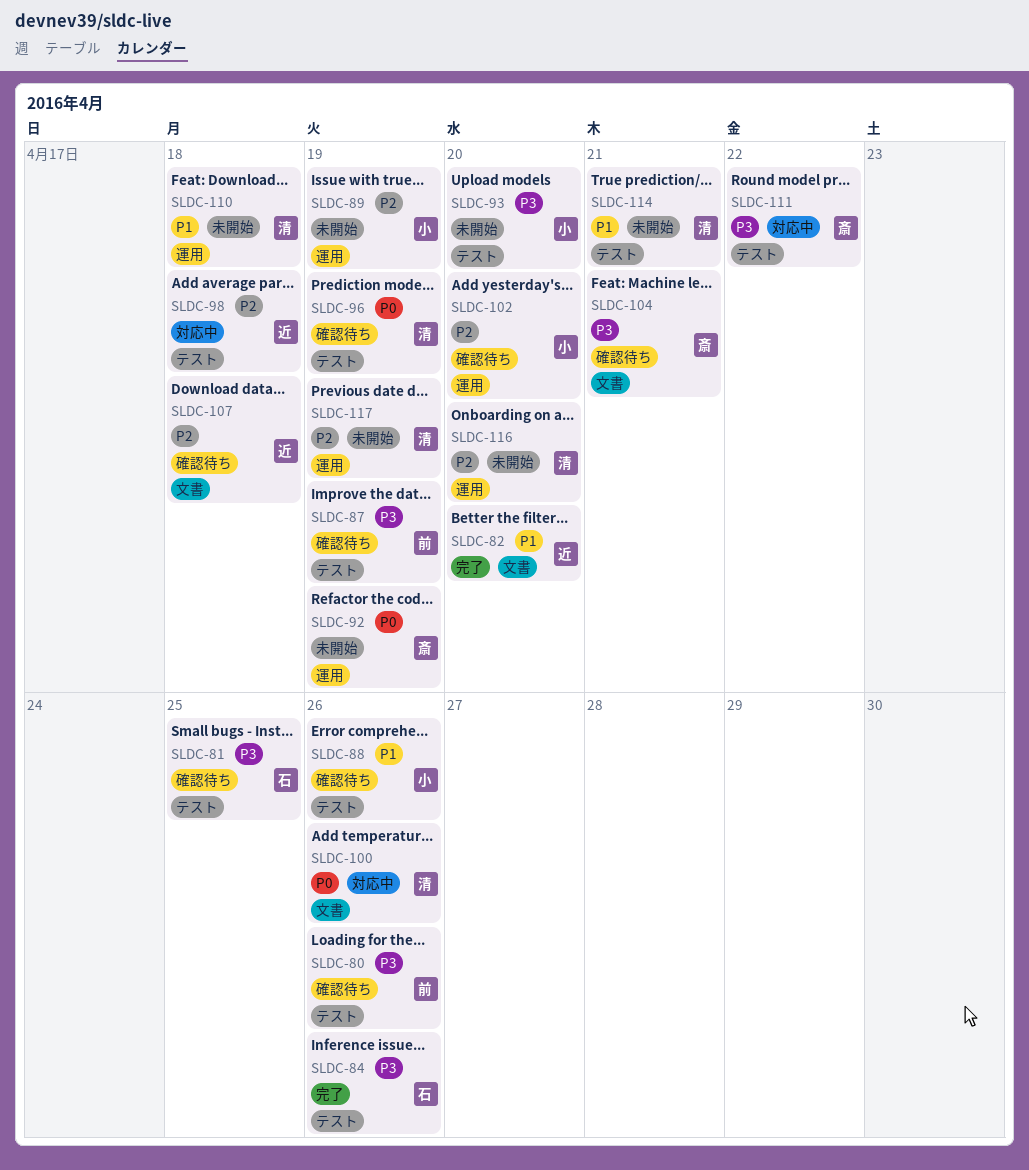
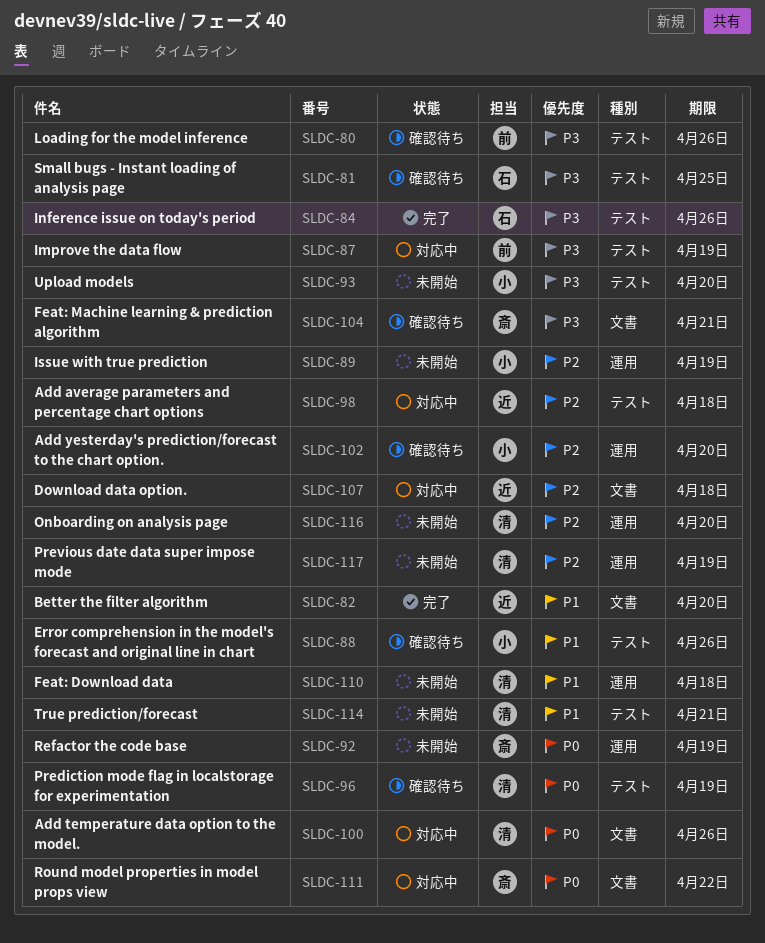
SLDC-87, status: 確認待ち -> 対応中
SLDC-107, status: 確認待ち -> 対応中
SLDC-111, priority: P3 -> P0
SLDC-111, label: テスト -> 文書

